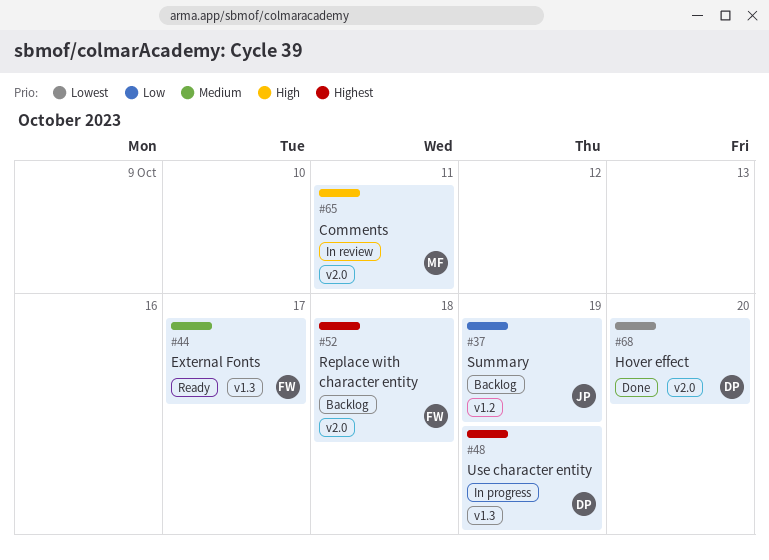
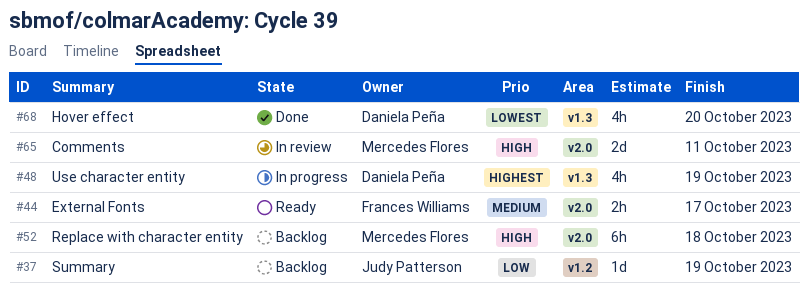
#44, label: v1.3 -> v2.0
#52, owner: Frances Williams -> Mercedes Flores
#52, priority: Highest -> High
#68, label: v2.0 -> v1.3

